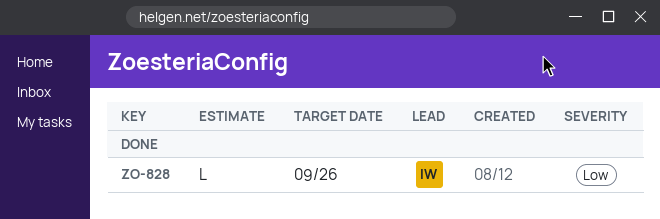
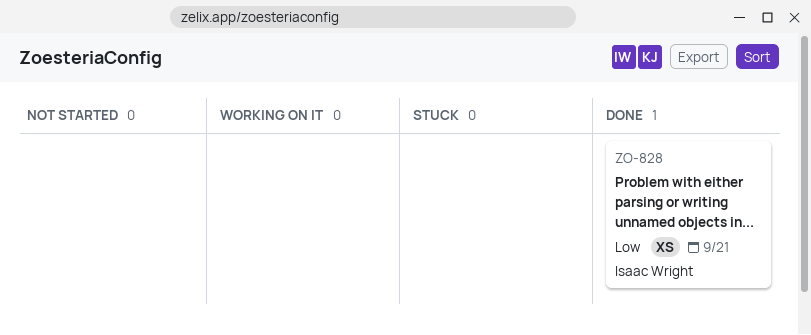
ZO-828, estimate: L -> XS
ZO-828, due: Sep 26 -> Sep 21

